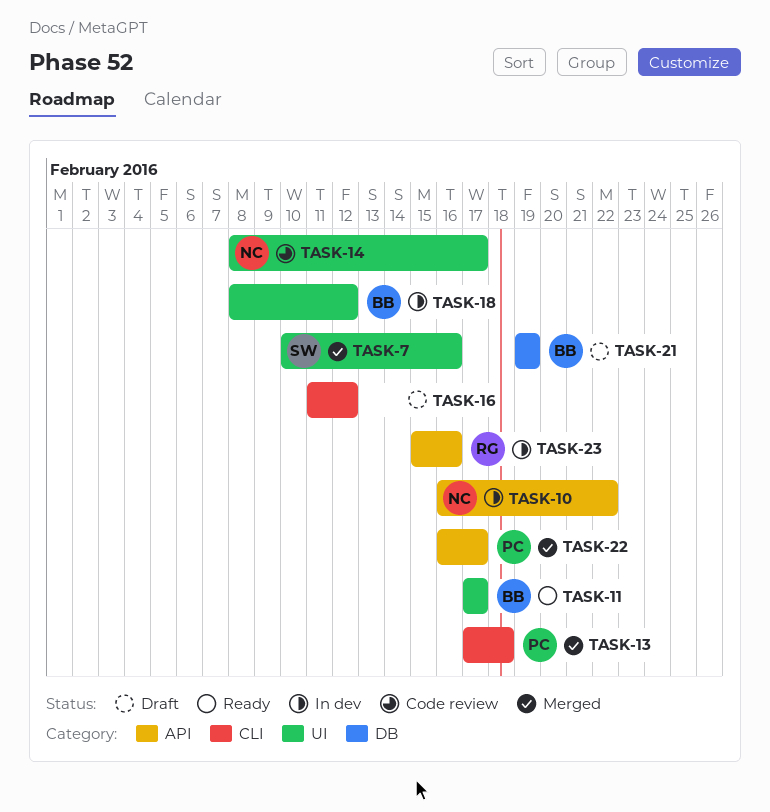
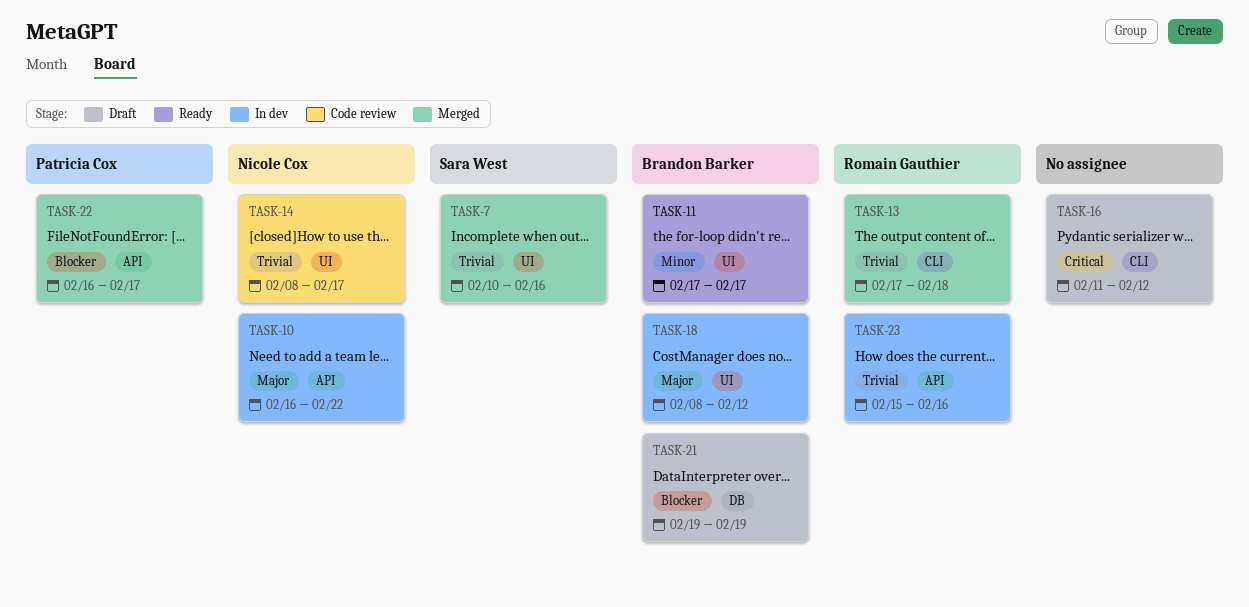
TASK-13, owner: Patricia Cox -> Romain Gauthier

